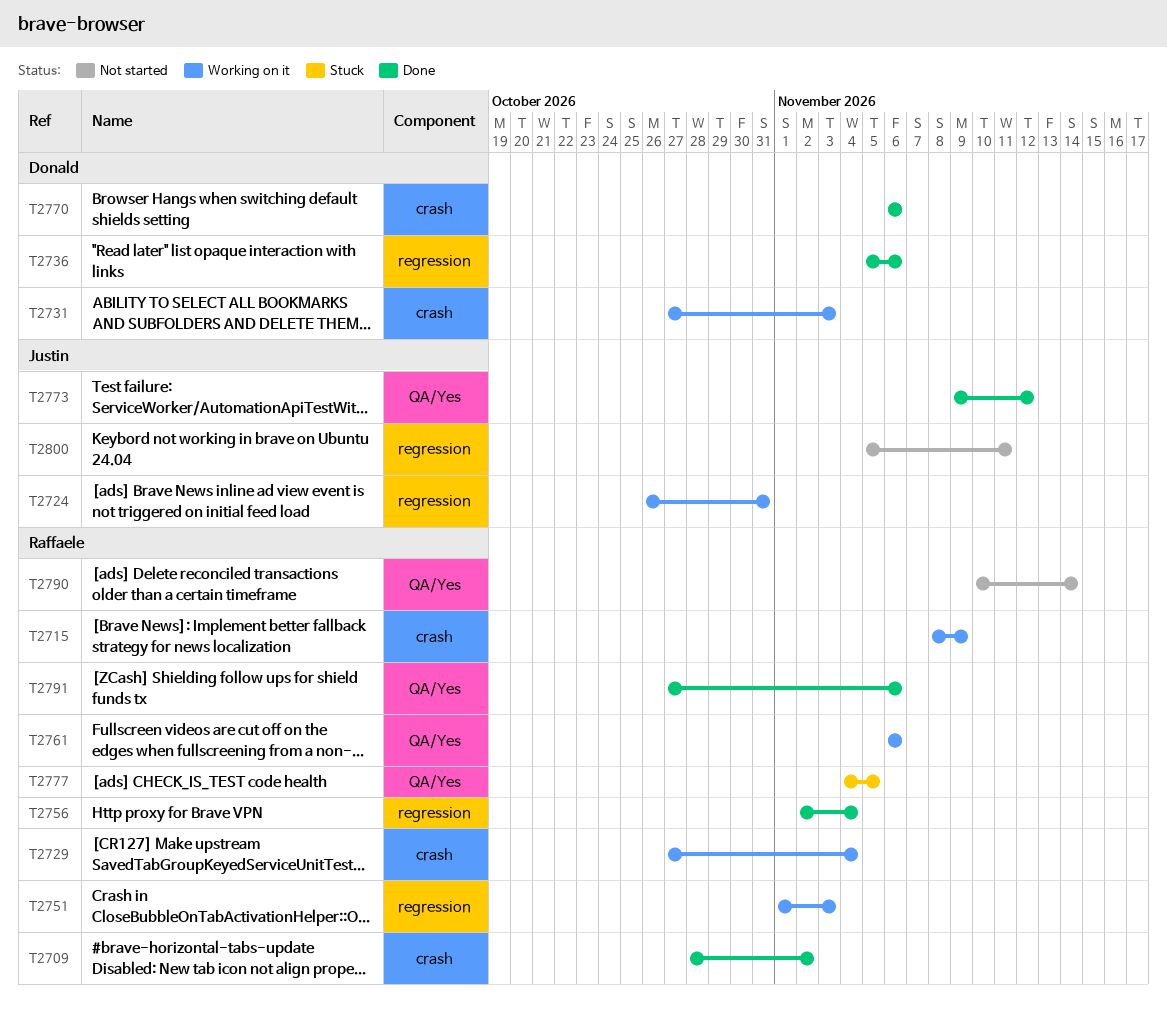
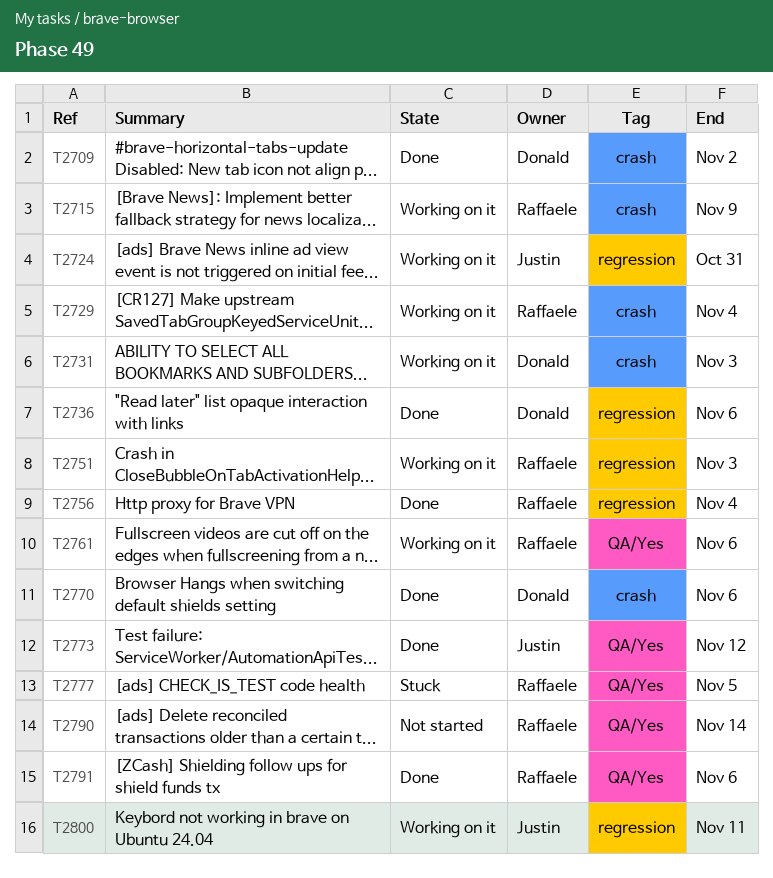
T2709, owner: Raffaele -> Donald
T2800, status: Not started -> Working on it

